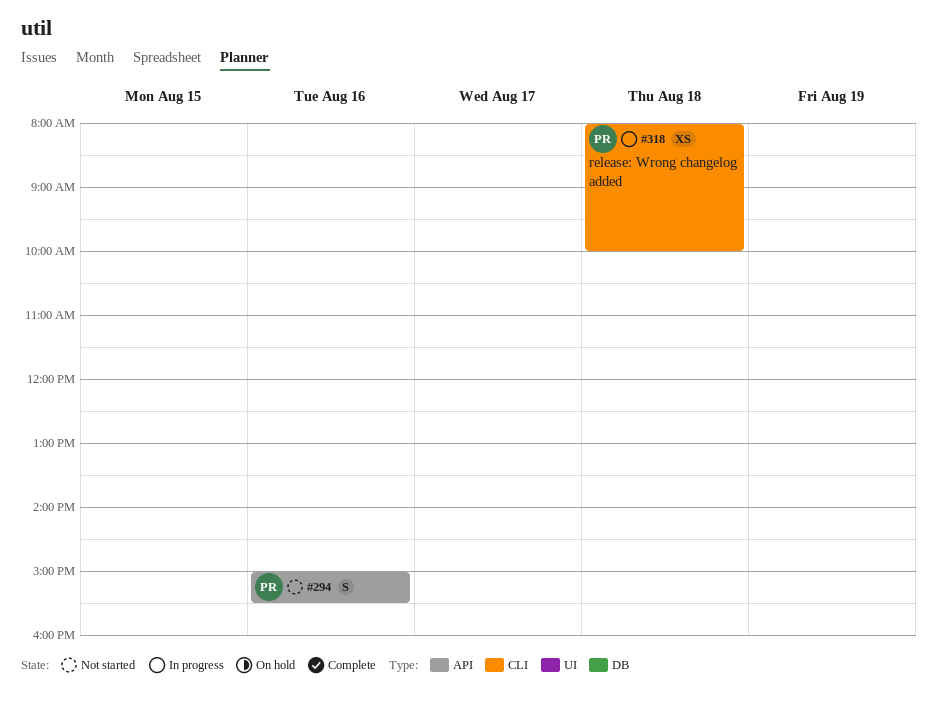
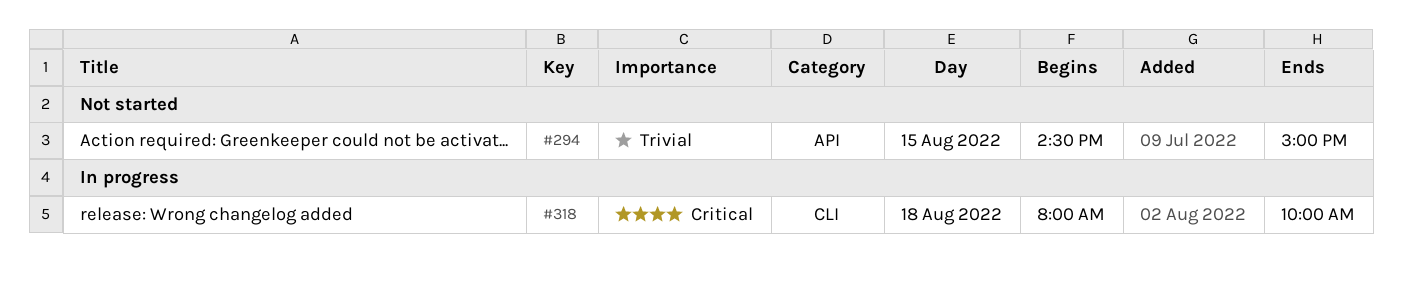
#294, day: Aug 16 -> Aug 15
#294, begins: 15:00 -> 14:30
#294, ends: 15:30 -> 15:00

